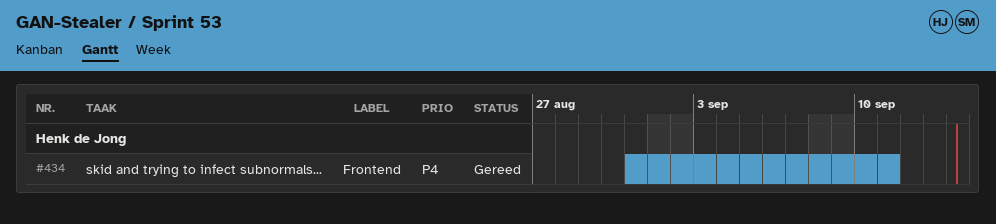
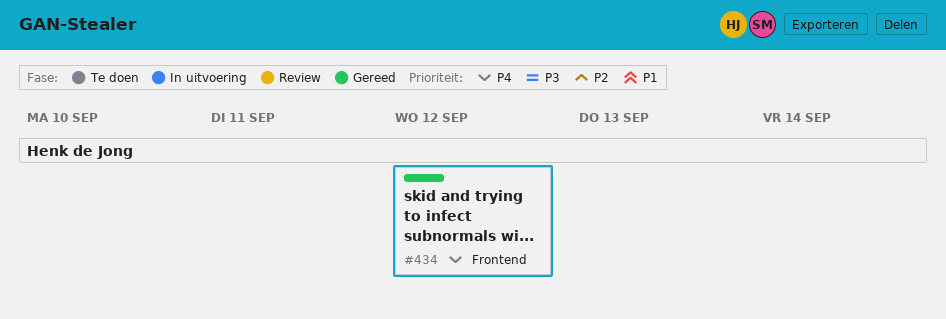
#434, due: Sep 11 -> Sep 12

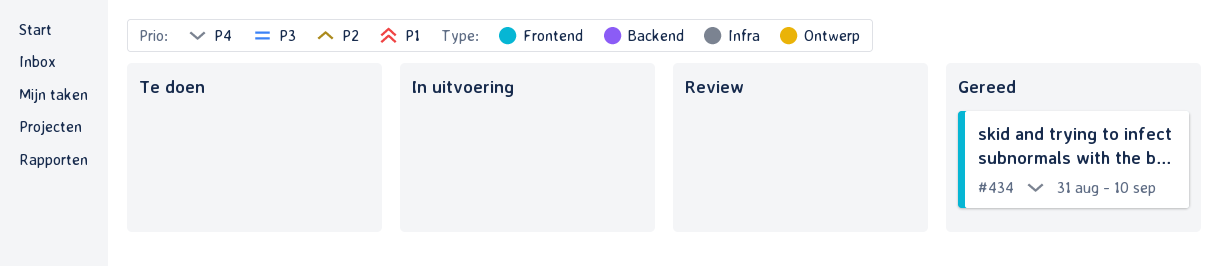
#434, due: Sep 12 -> Sep 10

